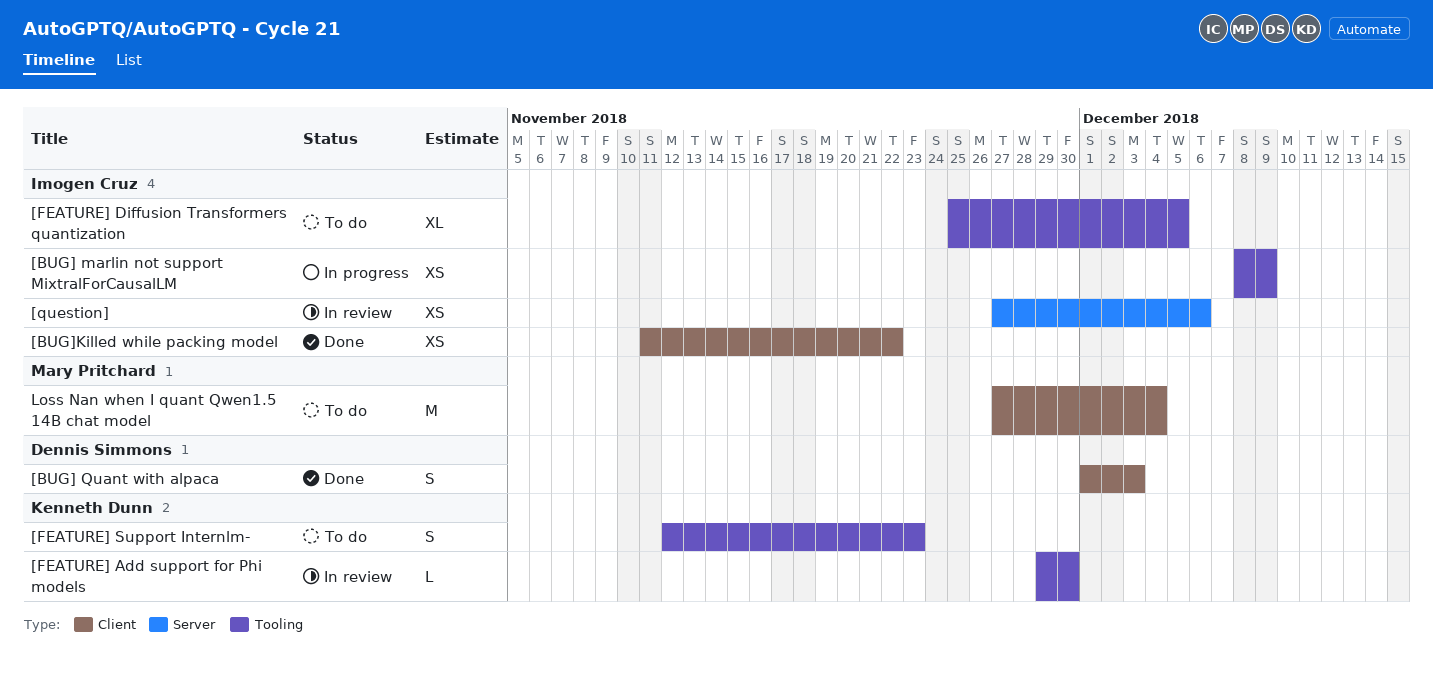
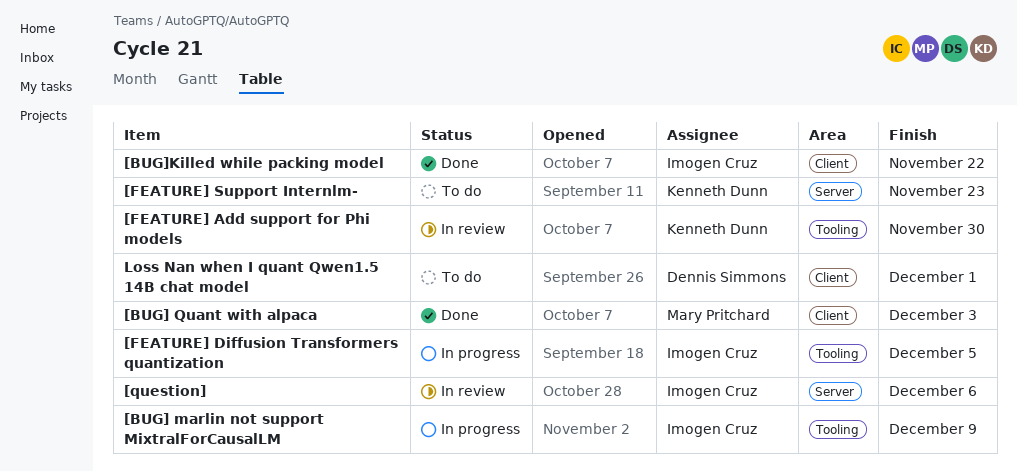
[BUG] Quant with alpaca, owner: Dennis Simmons -> Mary Pritchard
[FEATURE] Diffusion Transformers quantization, status: To do -> In progress
[FEATURE] Support Internlm-, label: Tooling -> Server
Loss Nan when I quant Qwen1.5 14B chat model, owner: Mary Pritchard -> Dennis Simmons
Loss Nan when I quant Qwen1.5 14B chat model, due: Dec 4 -> Dec 1

